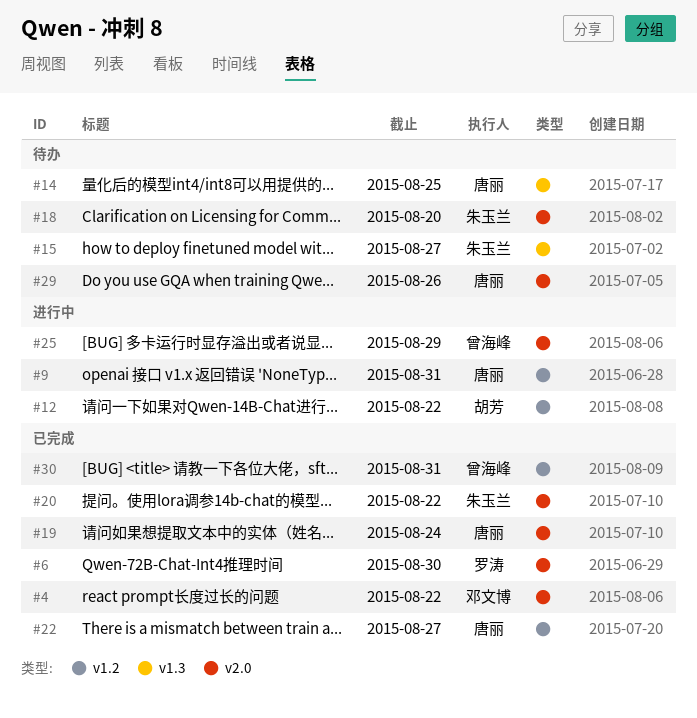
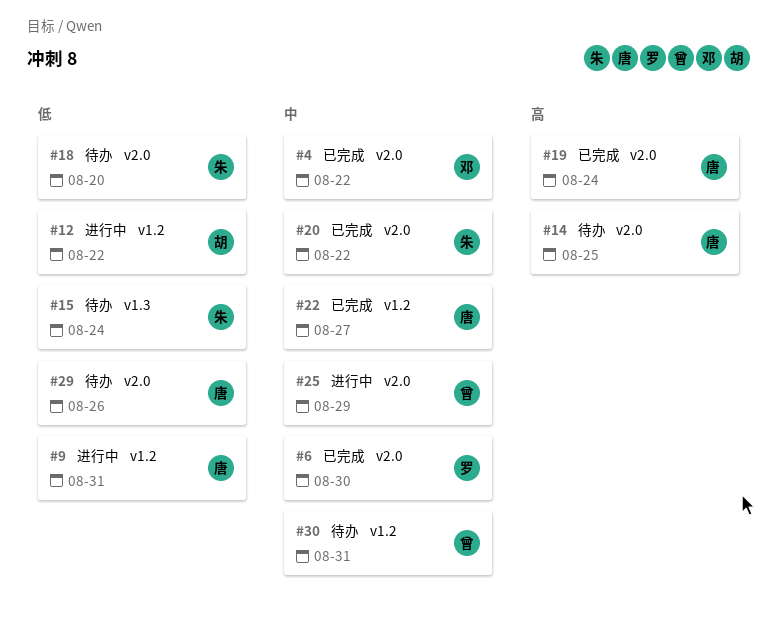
#14, label: v1.3 -> v2.0
#15, due: Aug 27 -> Aug 24
#30, status: 已完成 -> 待办

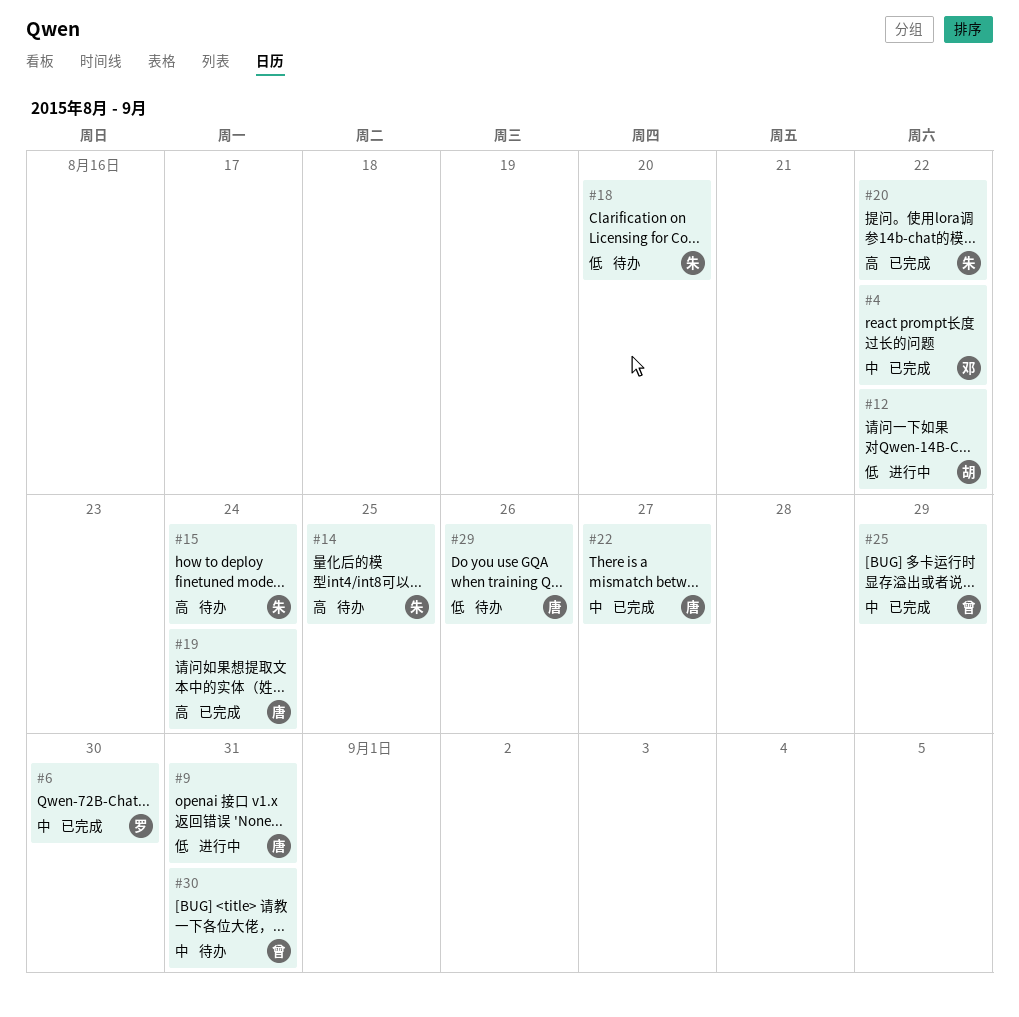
#14, owner: 唐 -> 朱
#15, priority: 低 -> 高
#20, priority: 中 -> 高
#25, status: 进行中 -> 已完成

